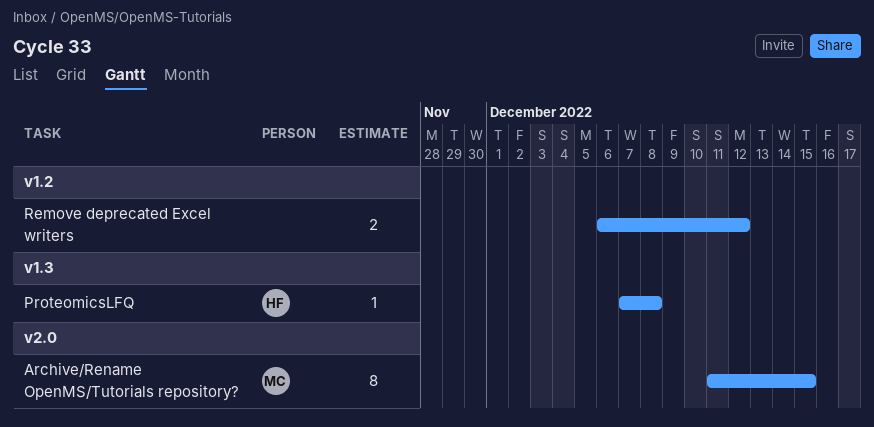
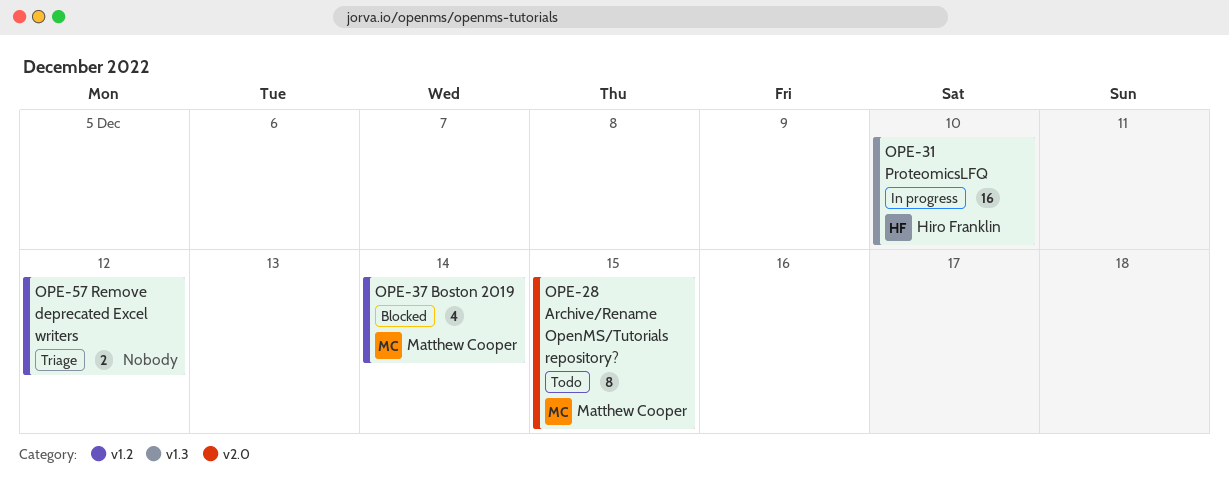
Boston 2019: none -> present
ProteomicsLFQ, estimate: 1 -> 16
ProteomicsLFQ, due: Dec 8 -> Dec 10

